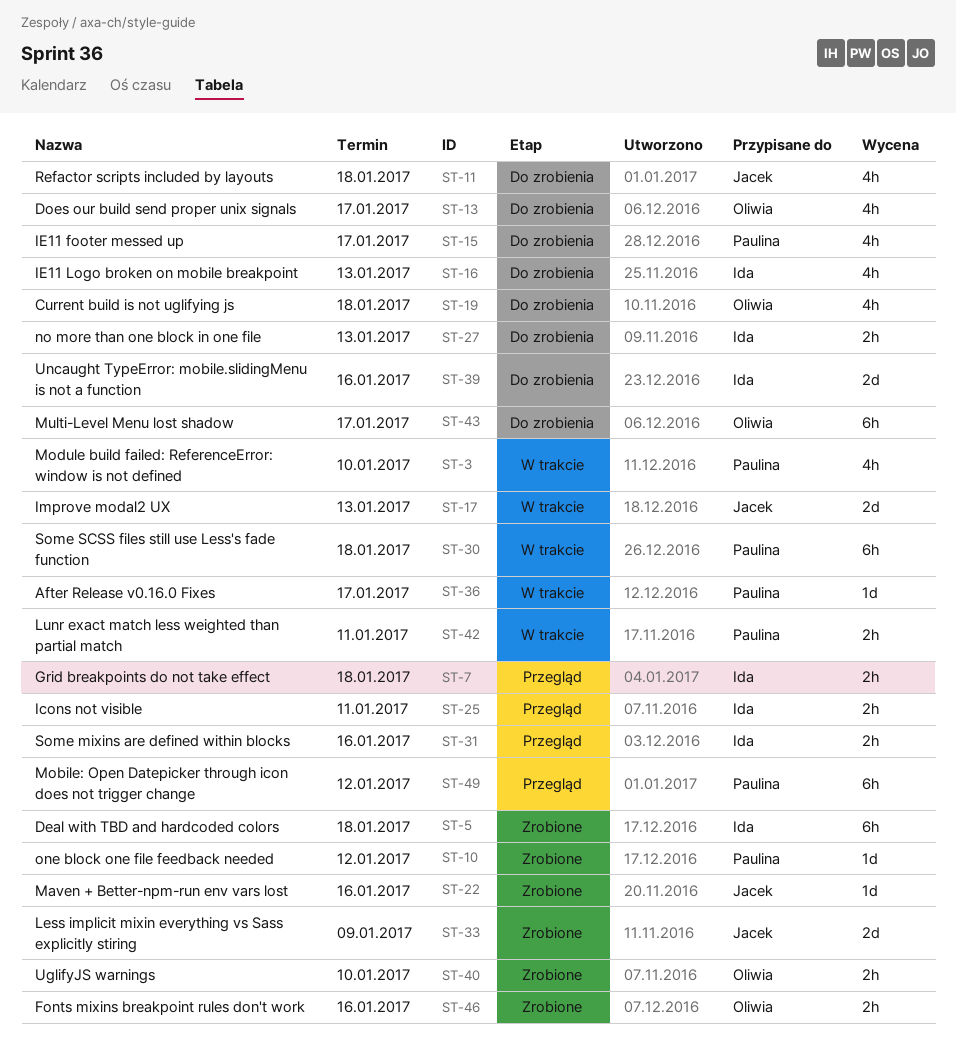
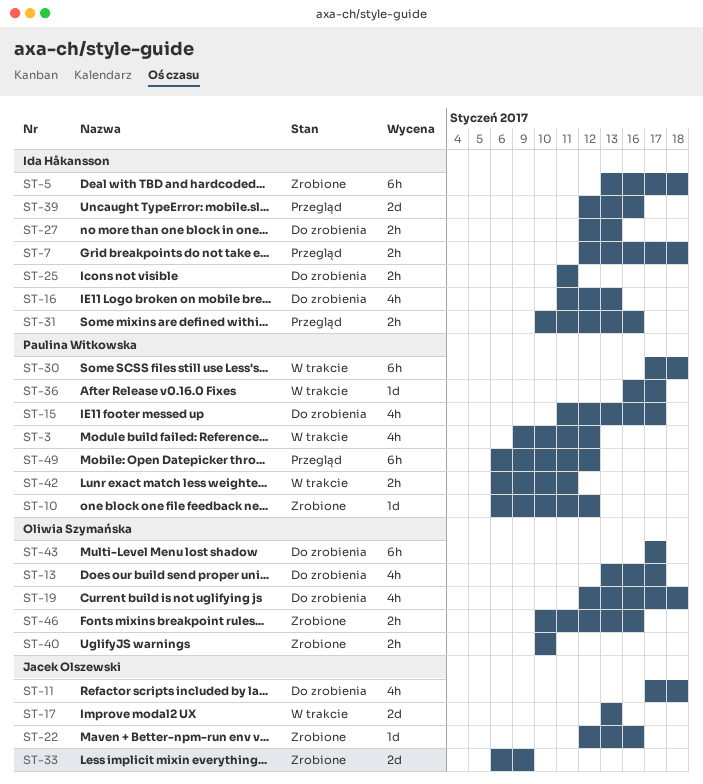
ST-3, due: Jan 10 -> Jan 12
ST-25, status: Przegląd -> Do zrobienia
ST-39, status: Do zrobienia -> Przegląd

